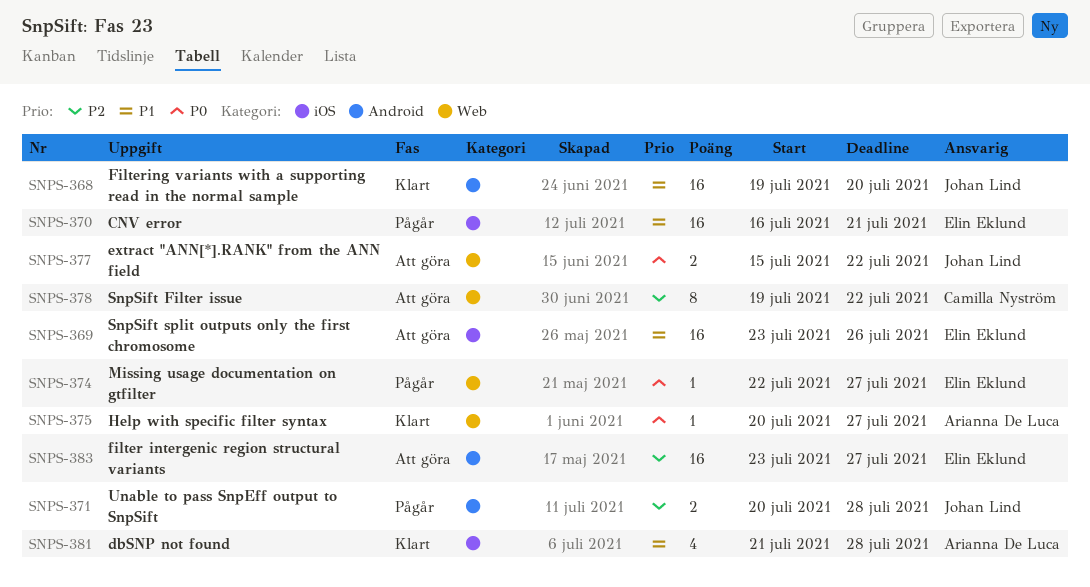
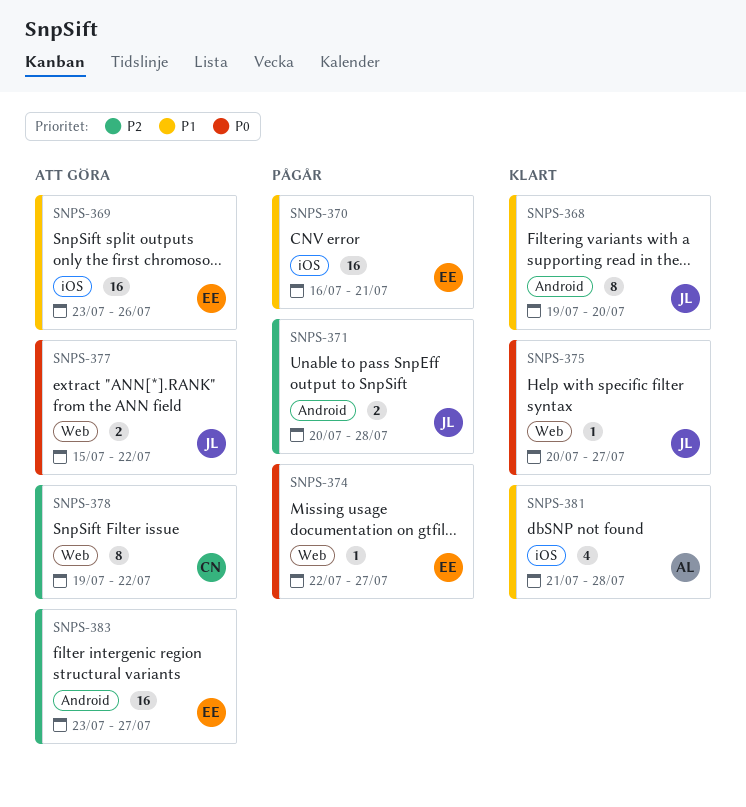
SNPS-368, estimate: 16 -> 8
SNPS-375, owner: Arianna De Luca -> Johan Lind

